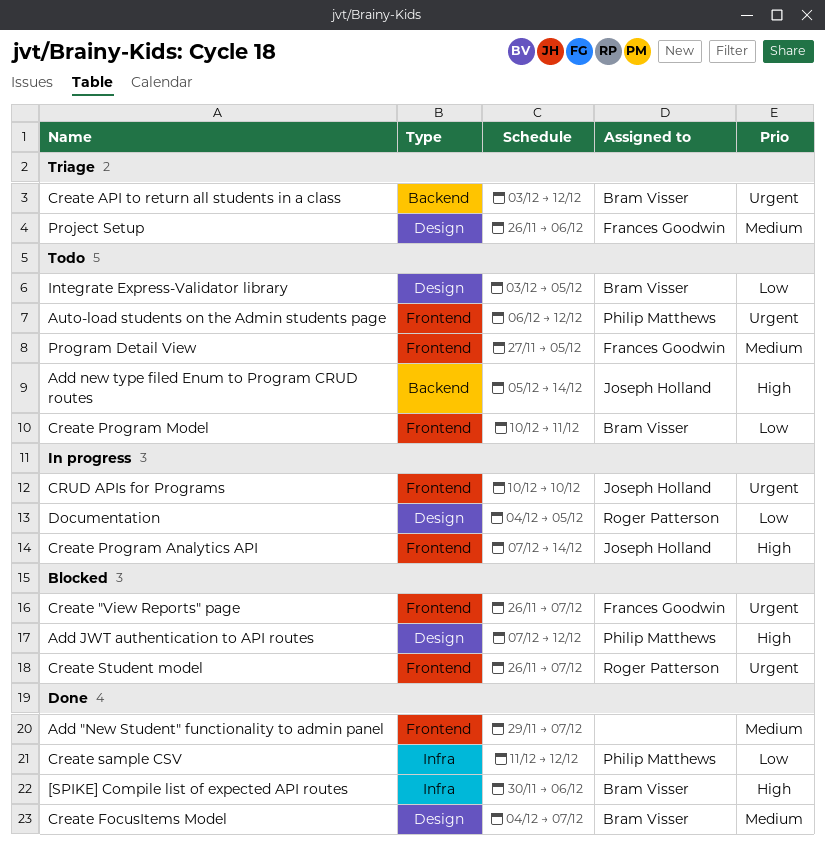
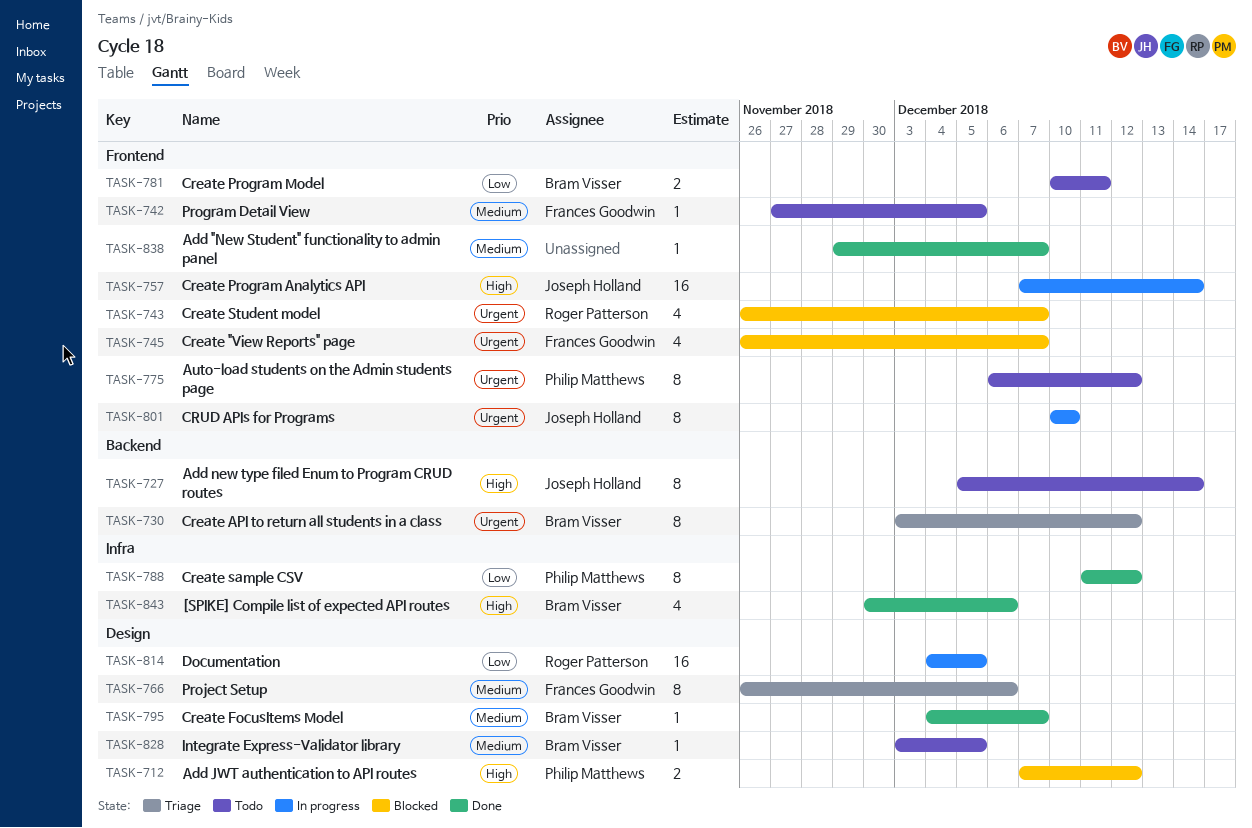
Integrate Express-Validator library, priority: Low -> Medium

